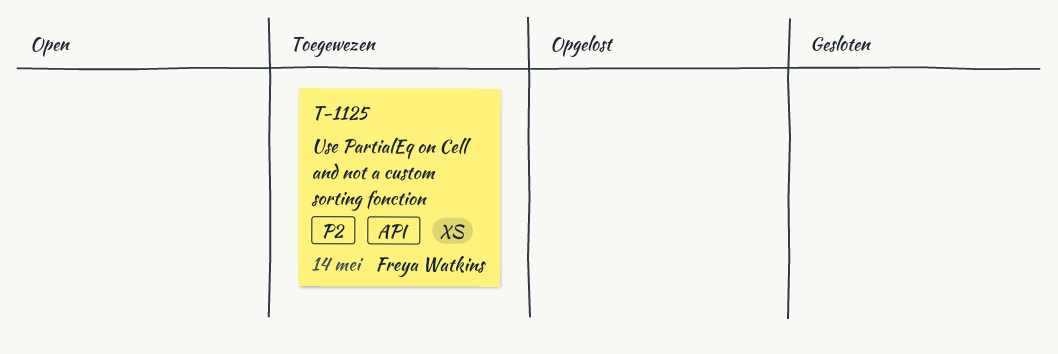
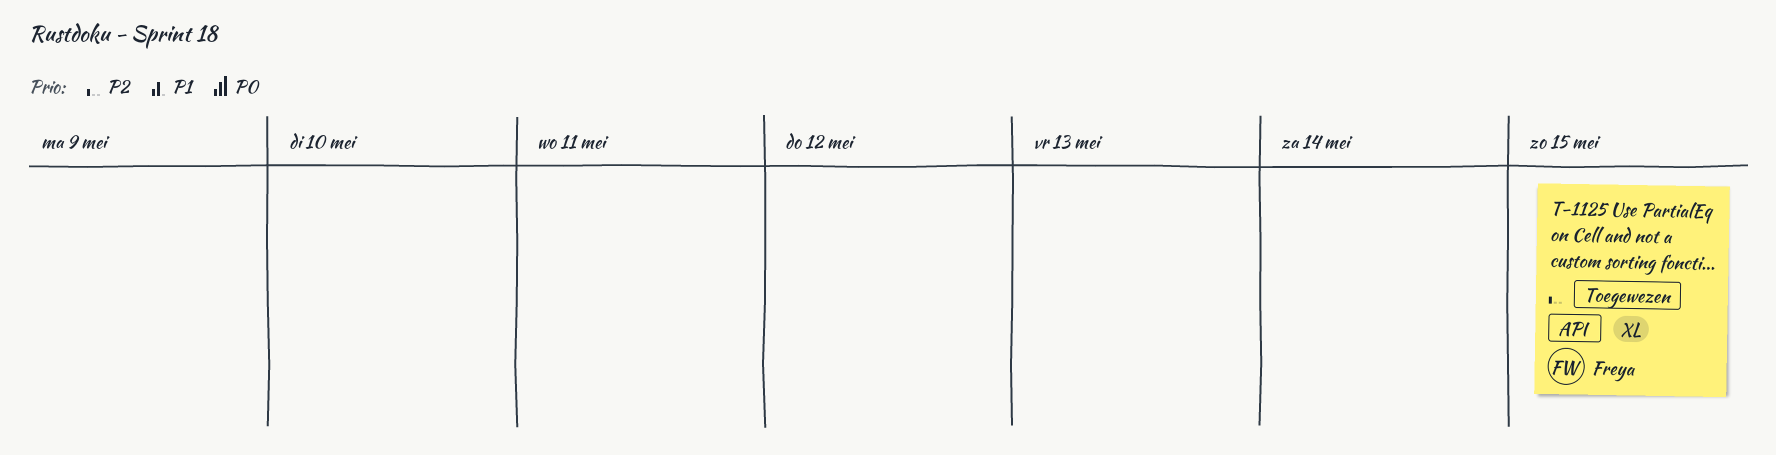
T-1125, estimate: XS -> XL
T-1125, due: May 14 -> May 15

